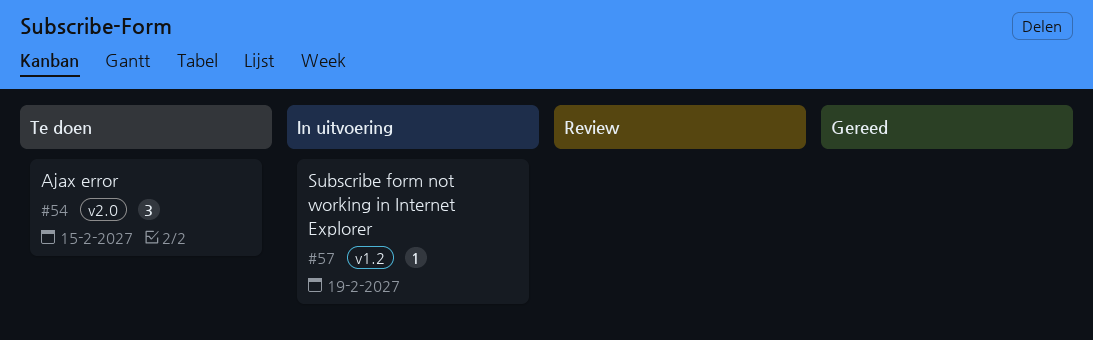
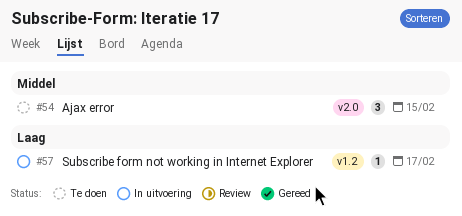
#57, due: Feb 19 -> Feb 17

